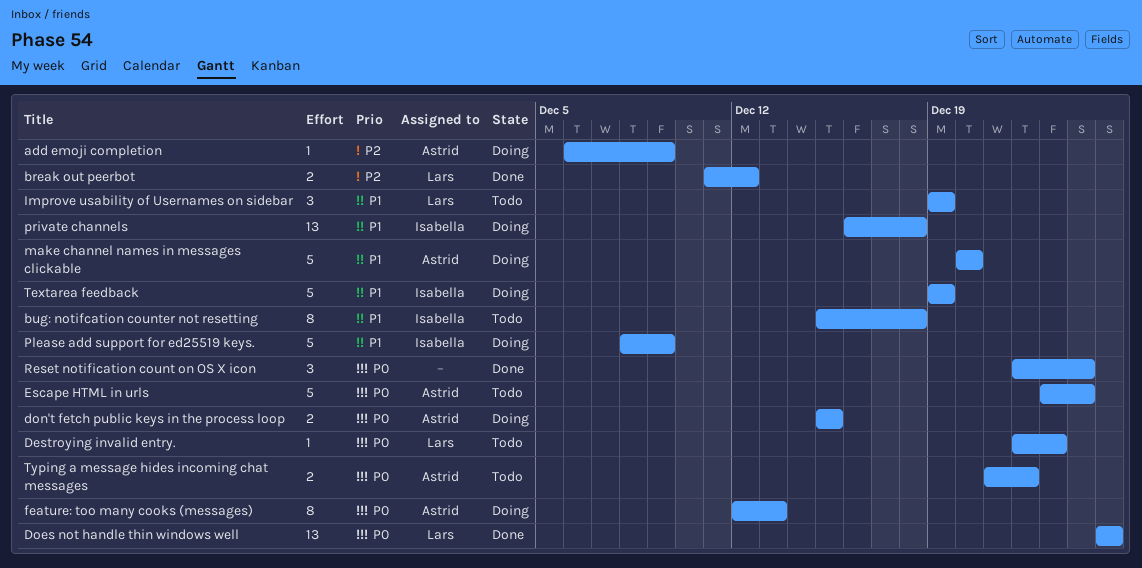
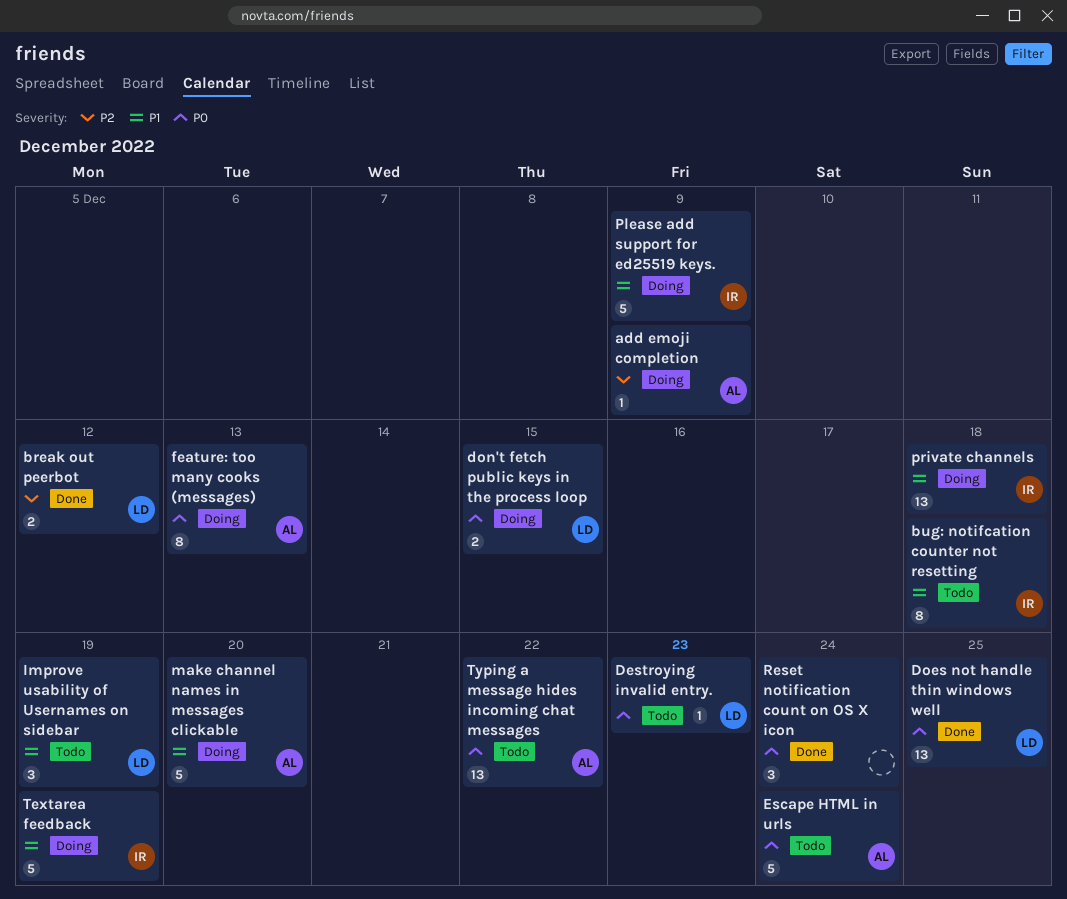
don't fetch public keys in the process loop, owner: Astrid -> Lars
Typing a message hides incoming chat messages, estimate: 2 -> 13

